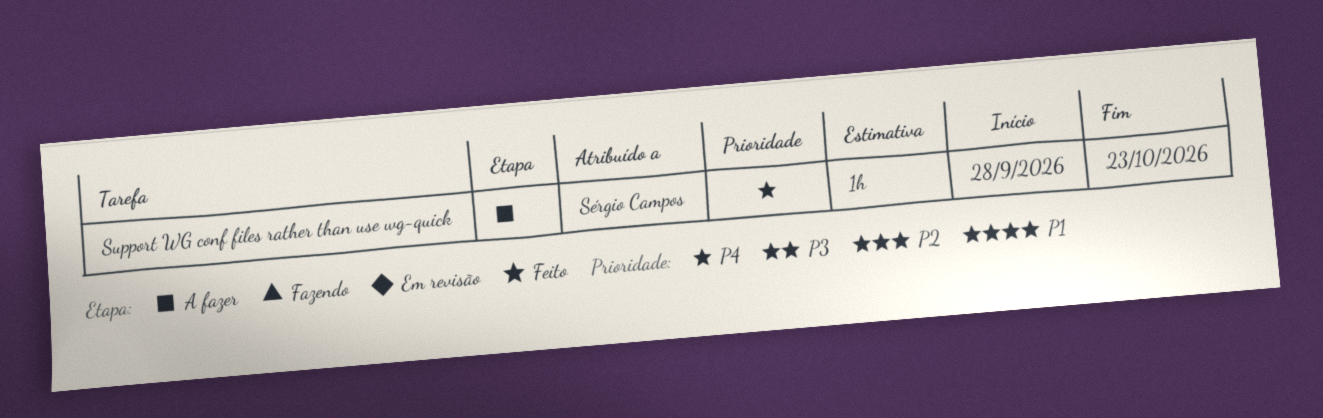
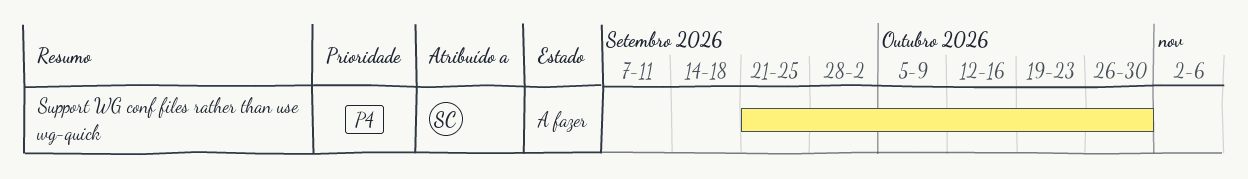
Support WG conf files rather than use wg-quick, start: Sep 28 -> Sep 21
Support WG conf files rather than use wg-quick, due: Oct 23 -> Oct 30

